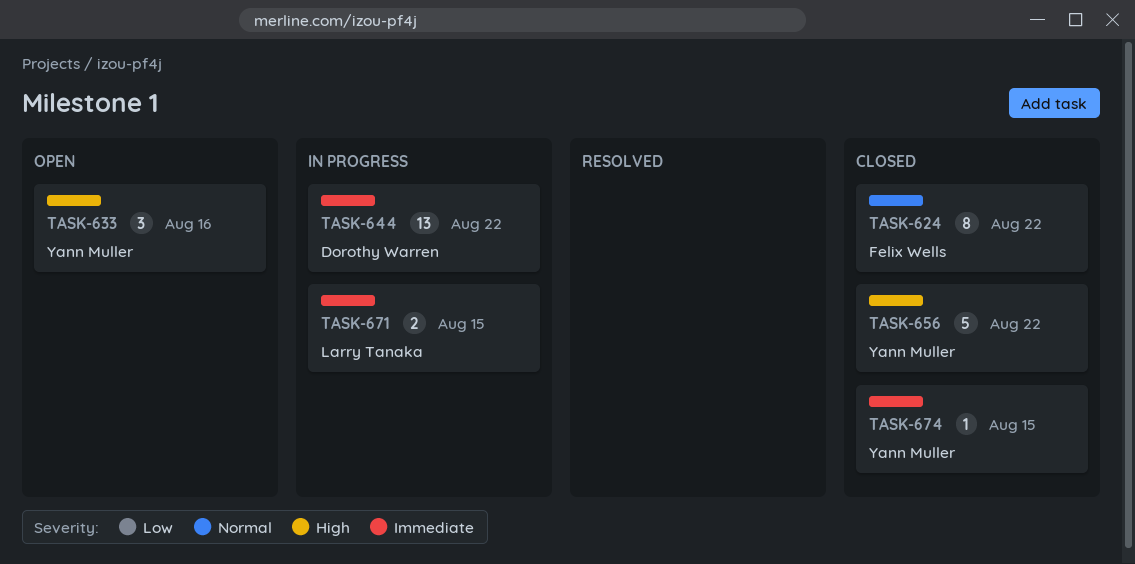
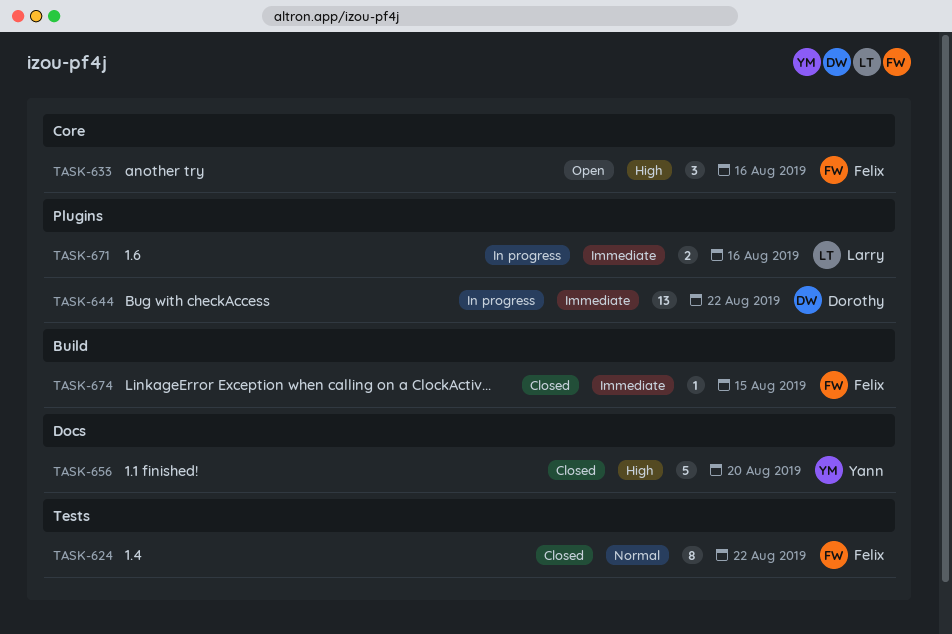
TASK-633, owner: Yann Muller -> Felix Wells
TASK-656, due: Aug 22 -> Aug 20
TASK-671, due: Aug 15 -> Aug 16
TASK-674, owner: Yann Muller -> Felix Wells

